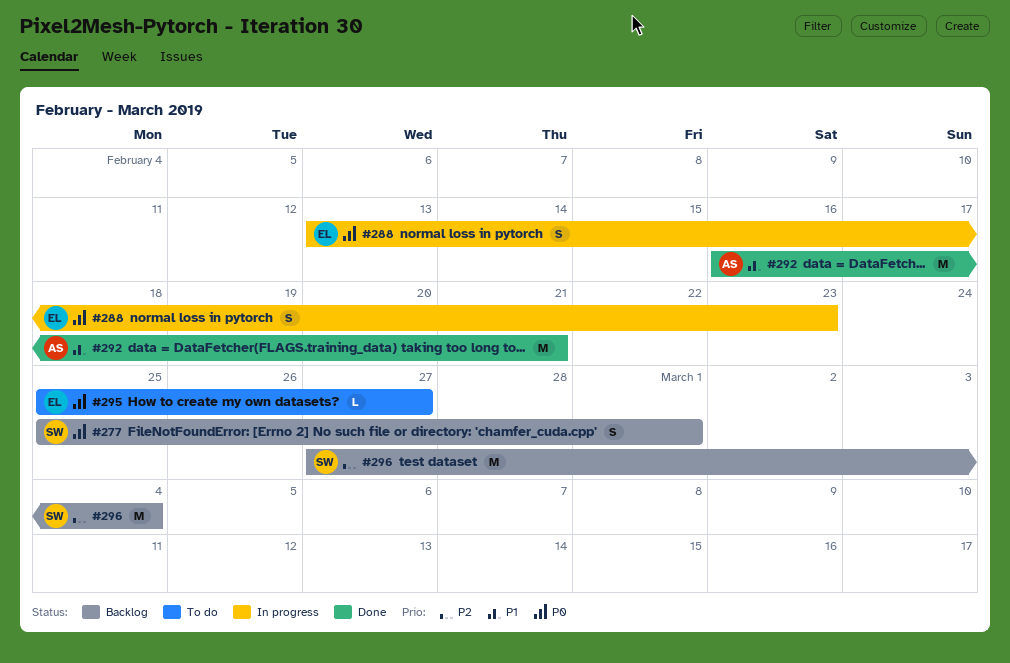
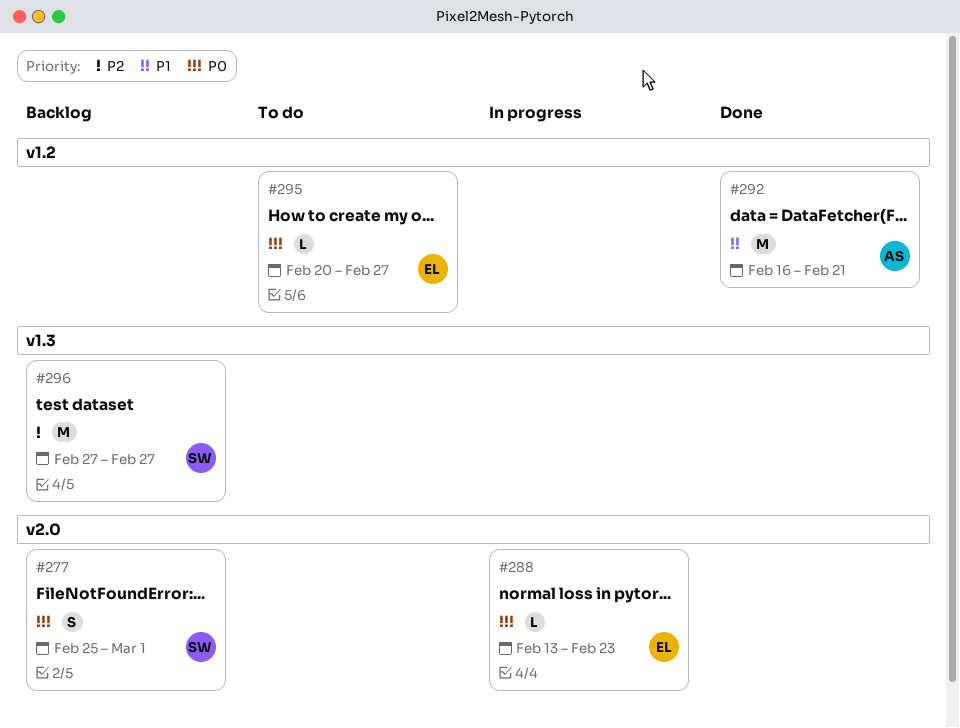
#288, estimate: S -> L
#295, start: Feb 25 -> Feb 20
#296, due: Mar 4 -> Feb 27

